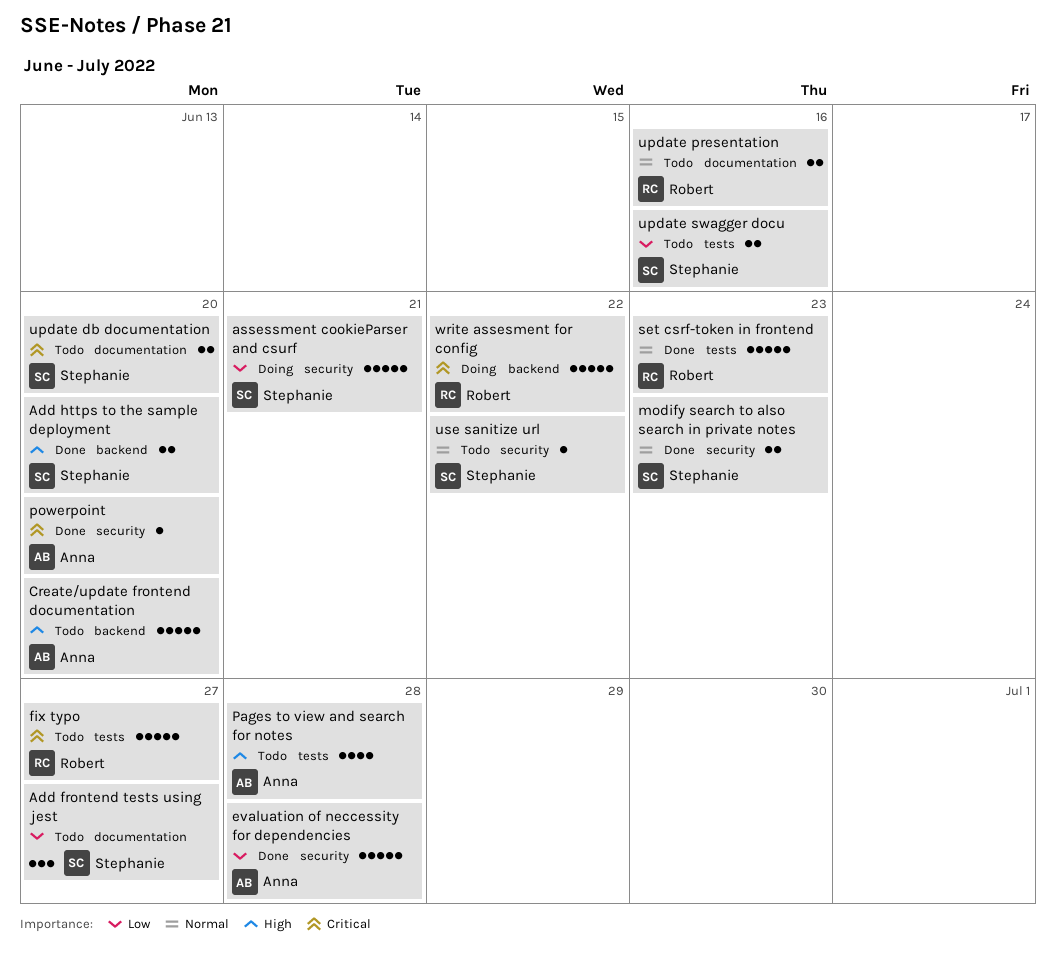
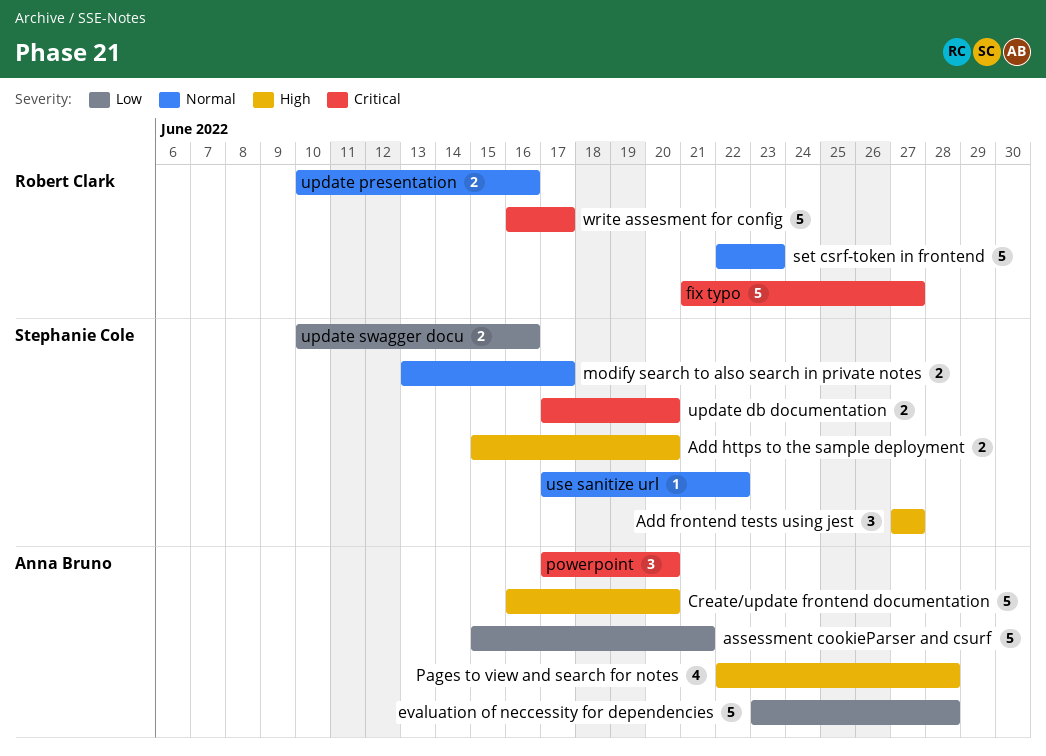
Add frontend tests using jest, priority: Low -> High
assessment cookieParser and csurf, owner: Stephanie Cole -> Anna Bruno
modify search to also search in private notes, due: Jun 23 -> Jun 17
powerpoint, estimate: 1 -> 3
write assesment for config, due: Jun 22 -> Jun 17

